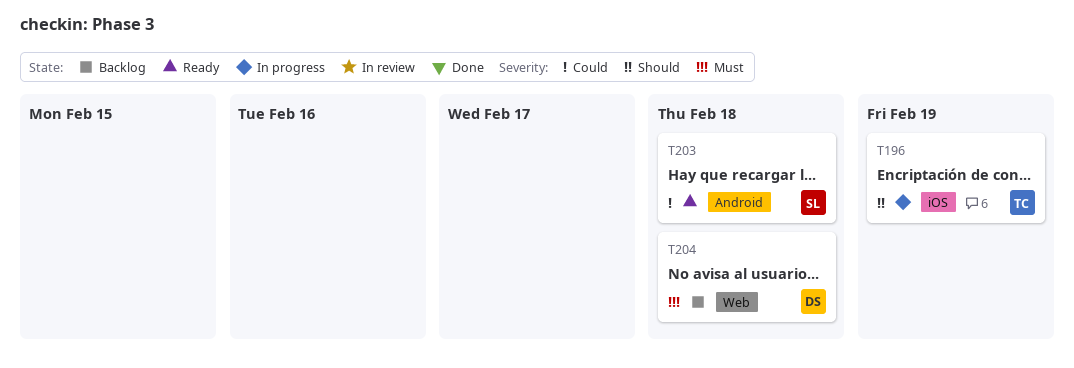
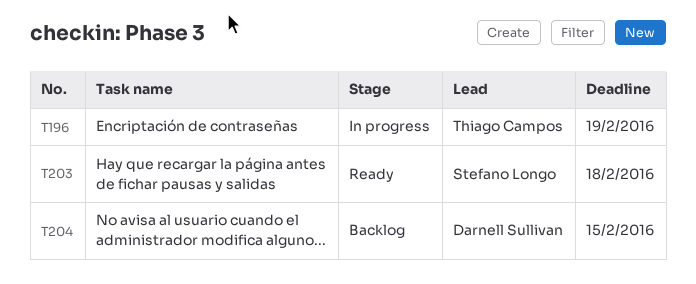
T204, due: Feb 18 -> Feb 15

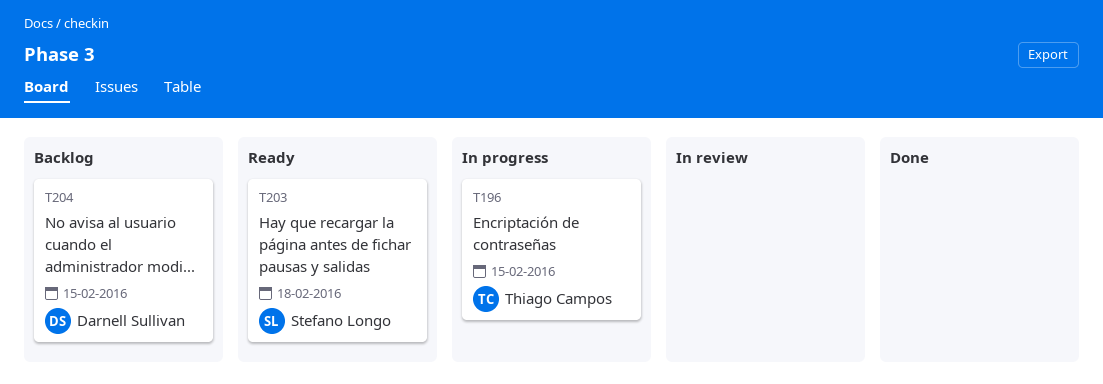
T196, due: Feb 19 -> Feb 15

